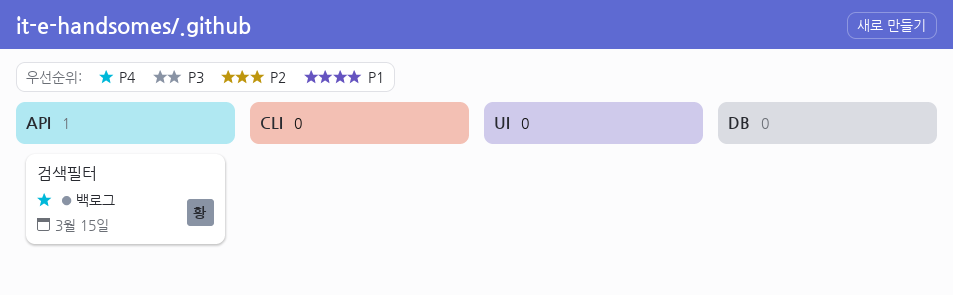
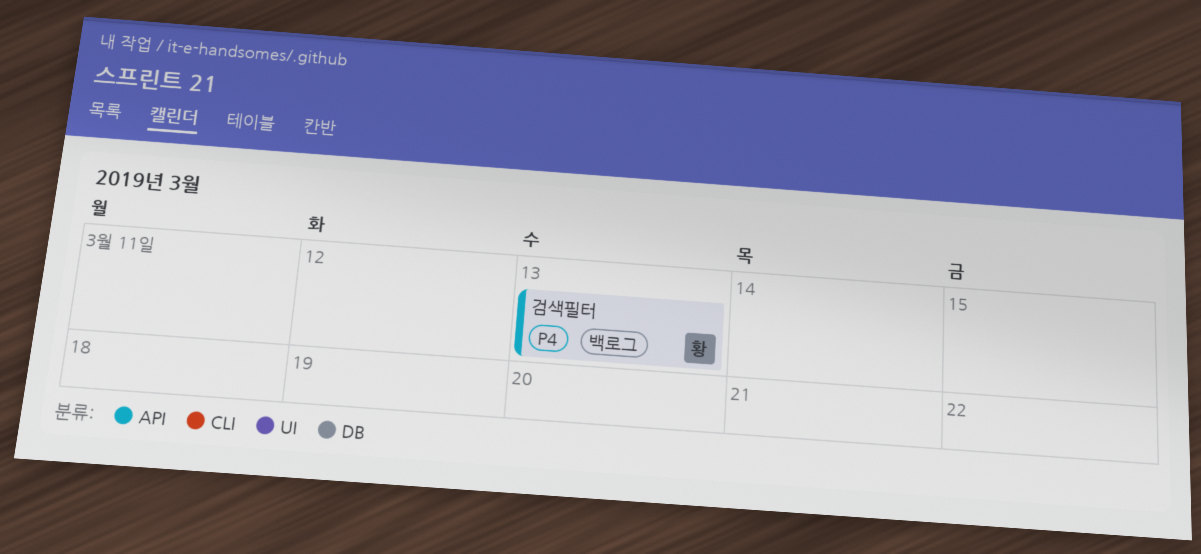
검색필터, due: Mar 15 -> Mar 13

